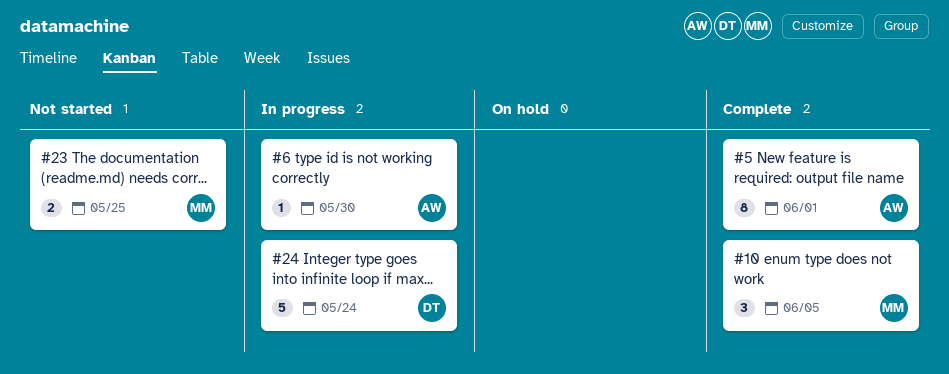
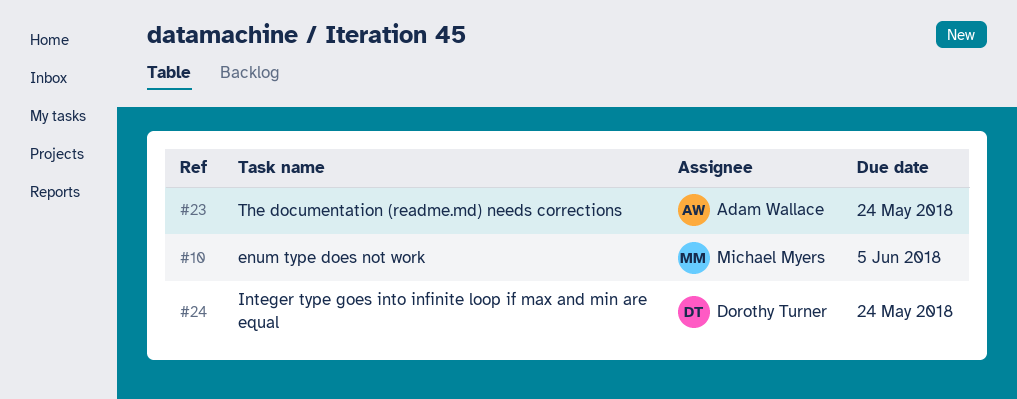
#5: present -> none
#6: present -> none
#23, owner: Michael Myers -> Adam Wallace
#23, due: May 25 -> May 24

